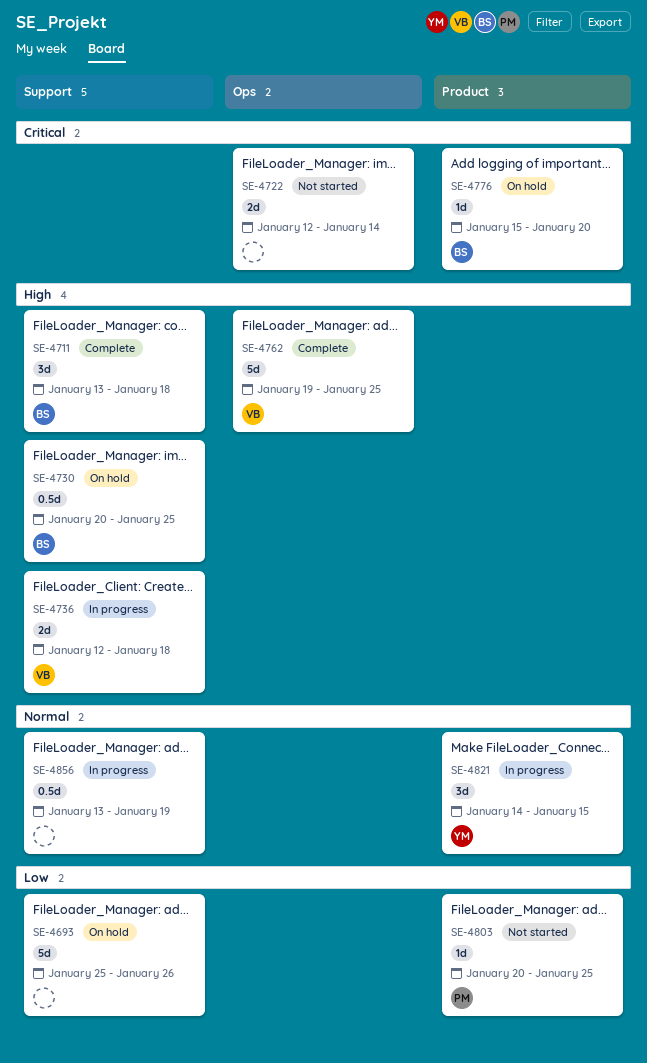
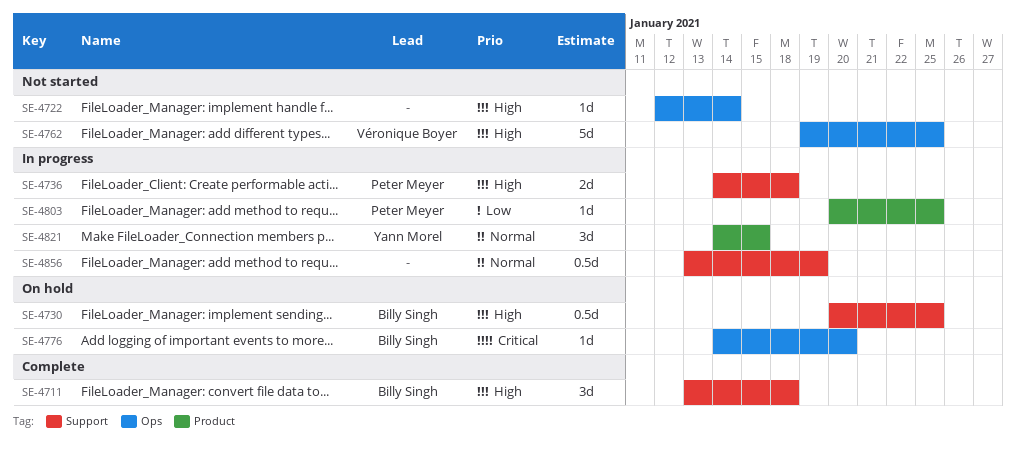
SE-4693: present -> none
SE-4722, priority: Critical -> High
SE-4722, estimate: 2d -> 1d
SE-4736, owner: Véronique Boyer -> Peter Meyer
SE-4736, start: Jan 12 -> Jan 14
SE-4762, status: Complete -> Not started
SE-4776, label: Product -> Ops
SE-4776, start: Jan 15 -> Jan 14
SE-4803, status: Not started -> In progress

